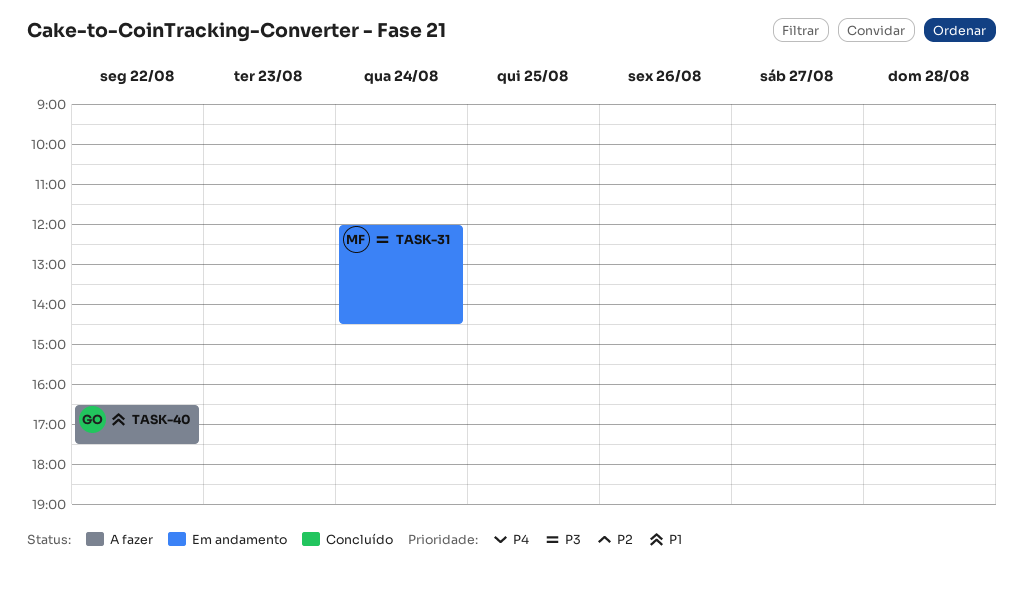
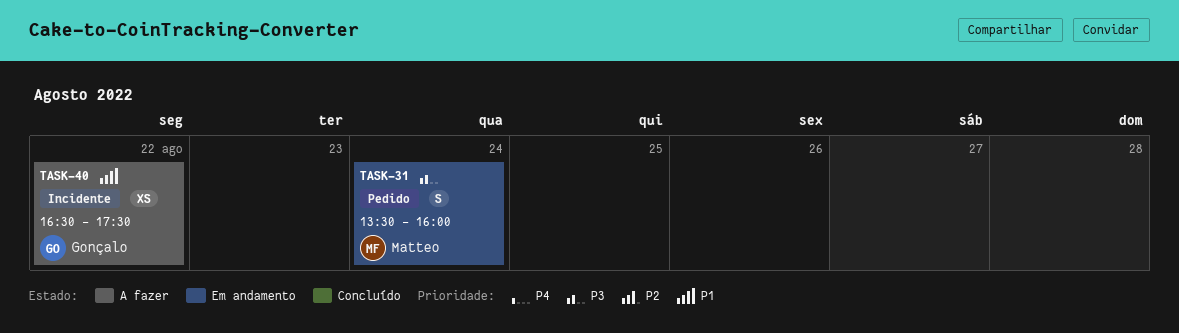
TASK-31, begins: 12:00 -> 13:30
TASK-31, ends: 14:30 -> 16:00

